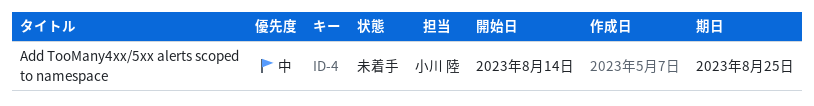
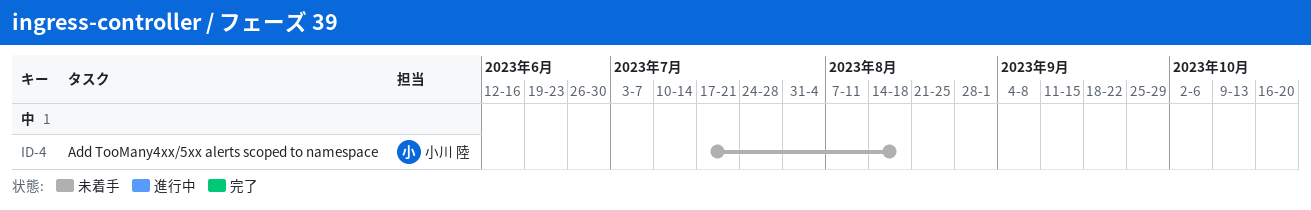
ID-4, start: Aug 14 -> Jul 17
ID-4, due: Aug 25 -> Aug 18

